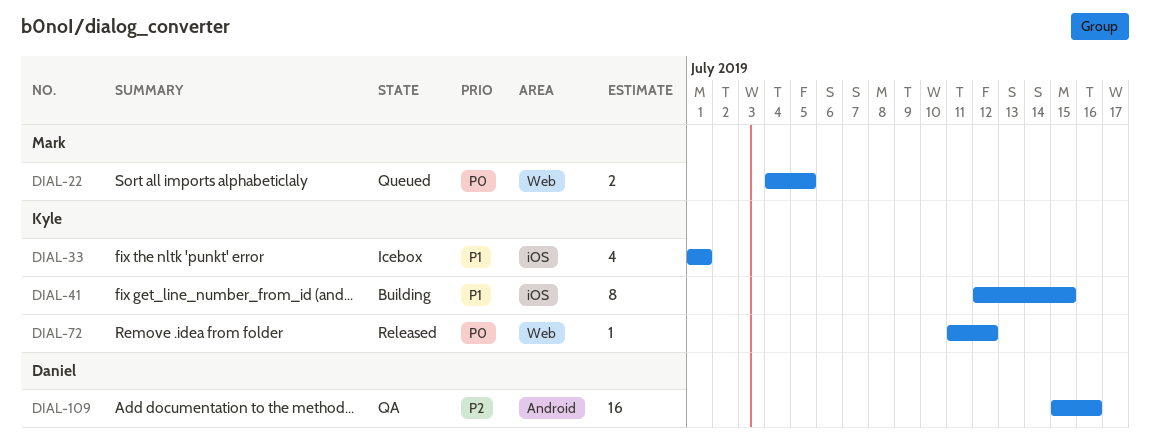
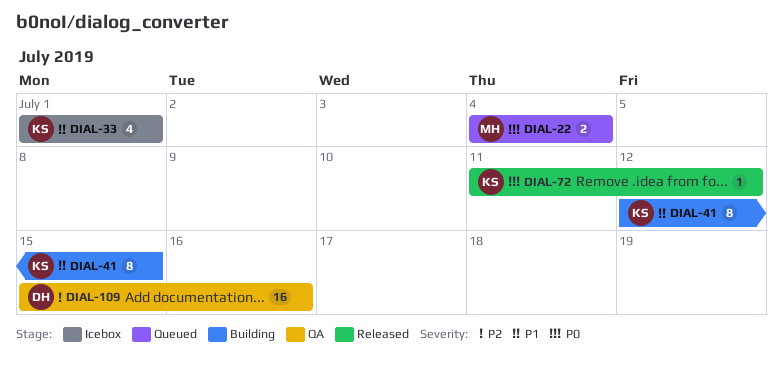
DIAL-22, due: Jul 5 -> Jul 4

